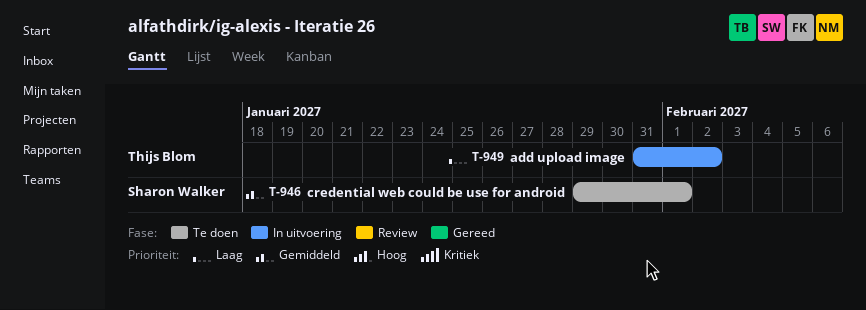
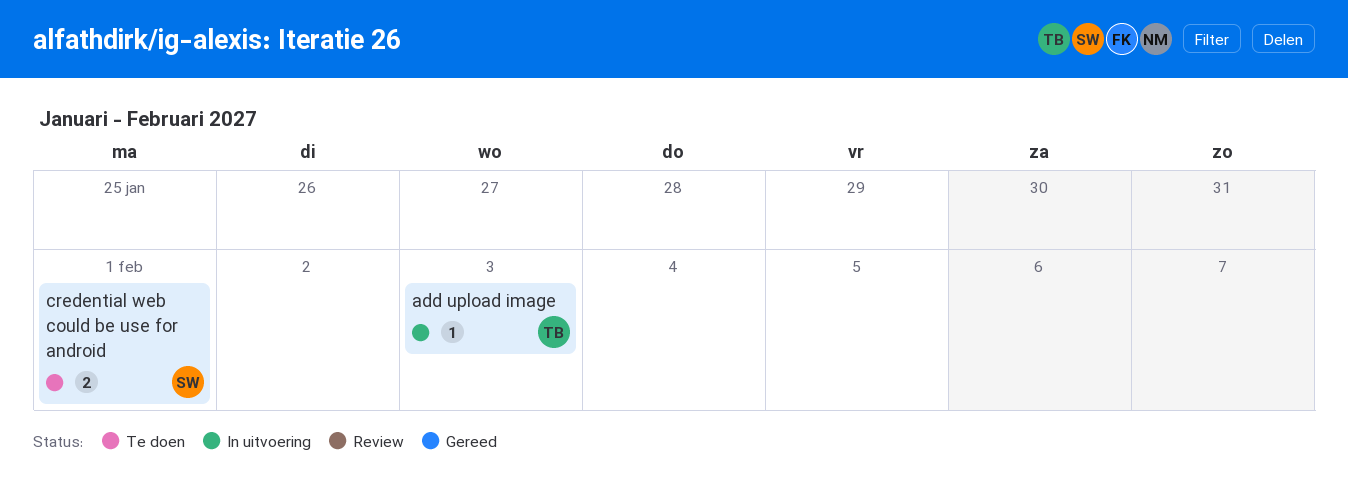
add upload image, due: Feb 2 -> Feb 3

